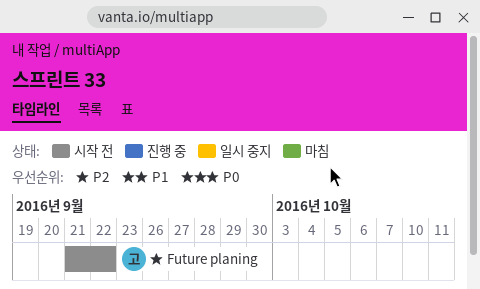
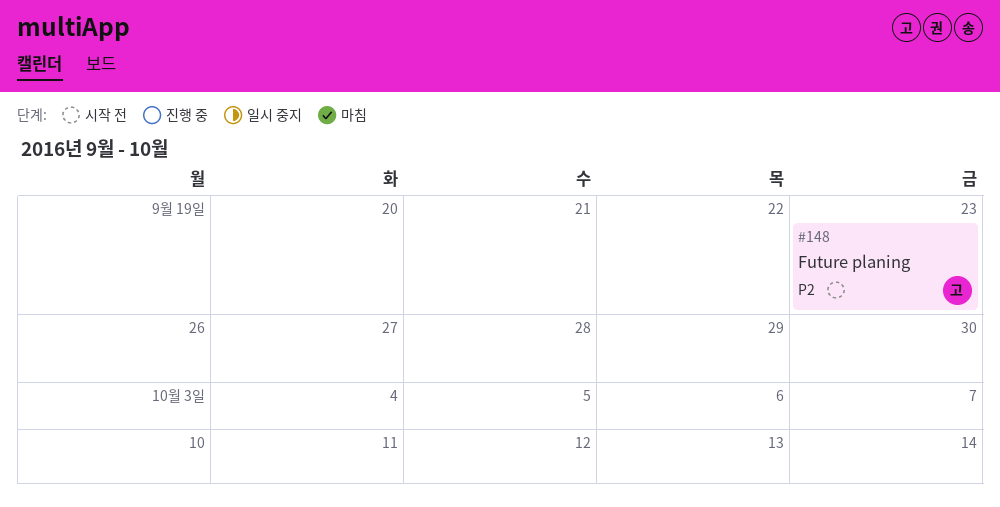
Future planing, due: Sep 22 -> Sep 23

